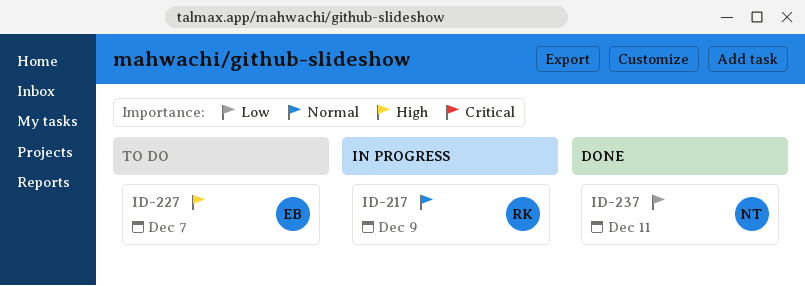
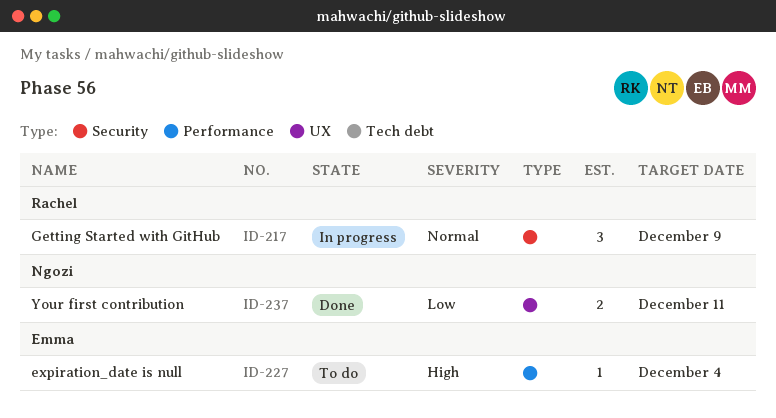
ID-227, due: Dec 7 -> Dec 4

